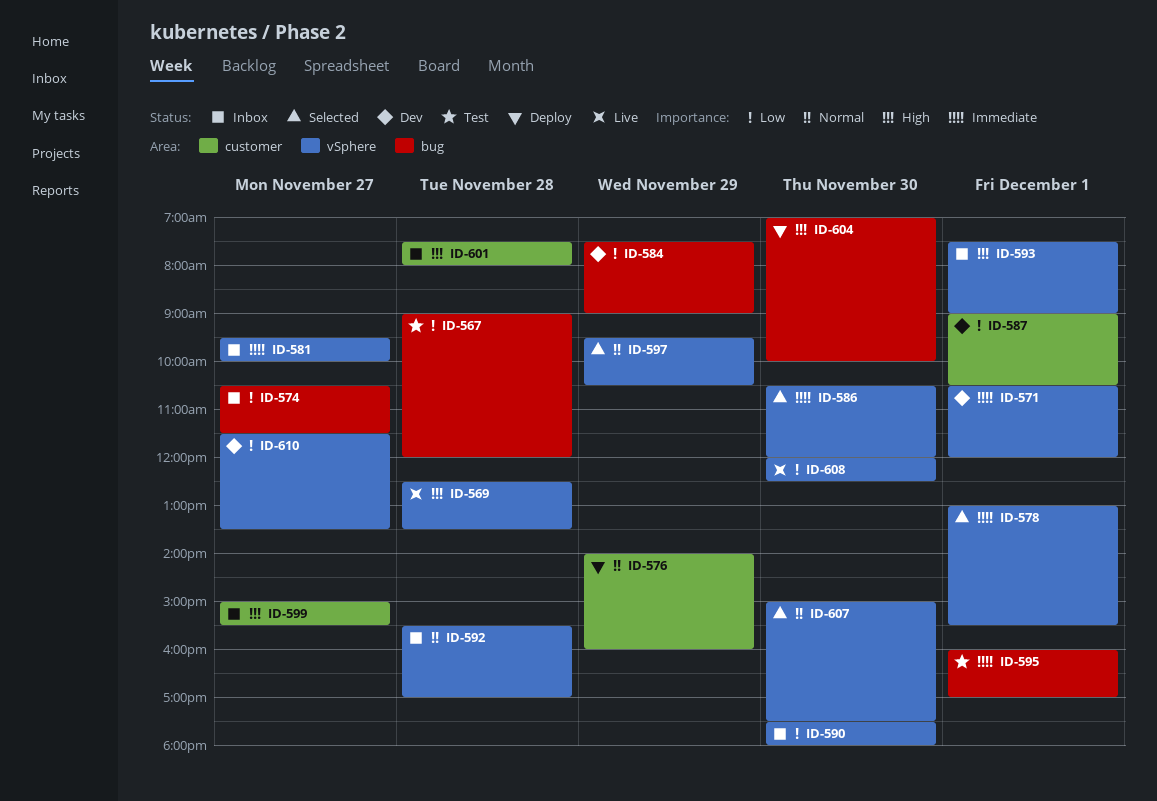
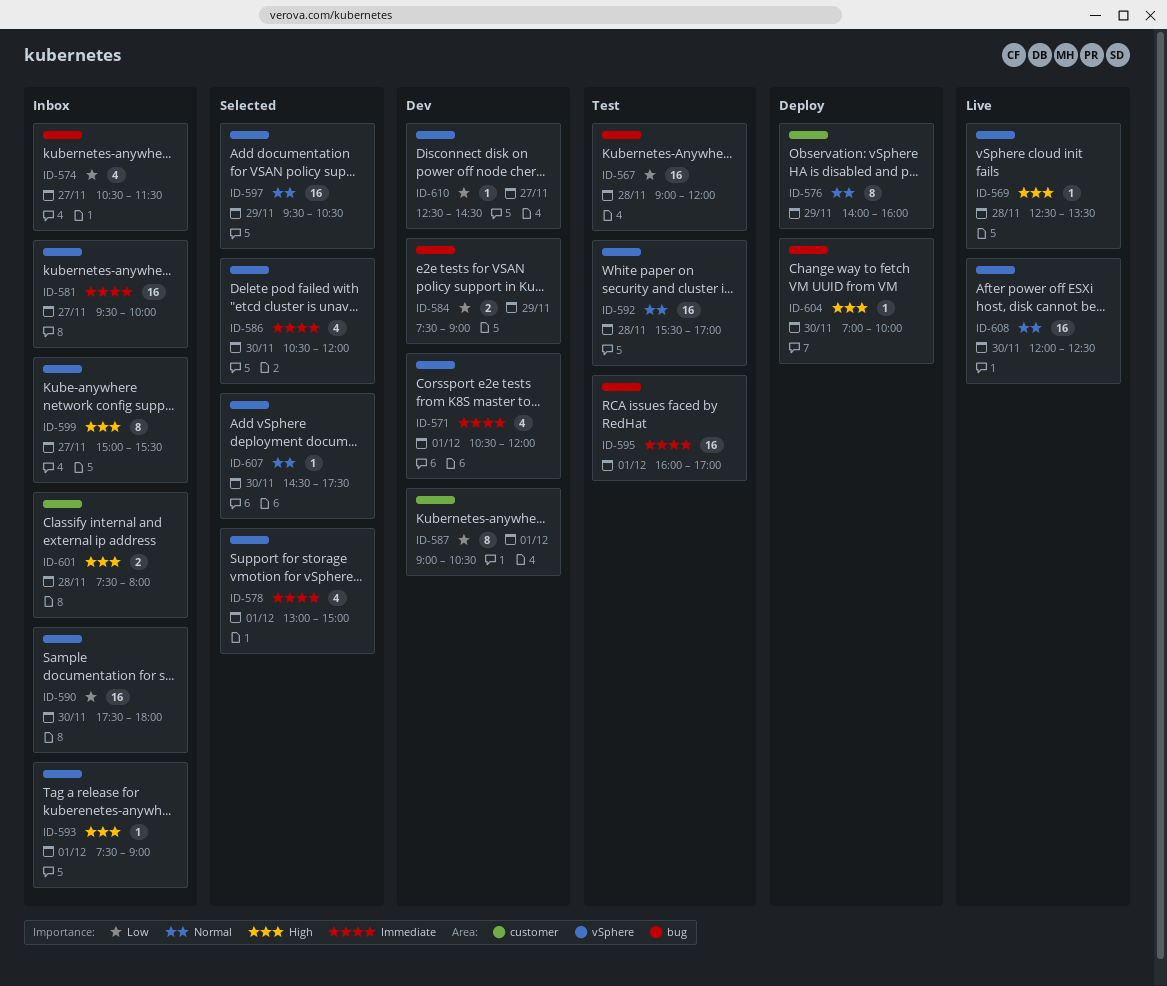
ID-578, ends: 15:30 -> 15:00
ID-592, status: Inbox -> Test
ID-599, label: customer -> vSphere
ID-607, begins: 15:00 -> 14:30
ID-608, priority: Low -> Normal
ID-610, begins: 11:30 -> 12:30
ID-610, ends: 13:30 -> 14:30

